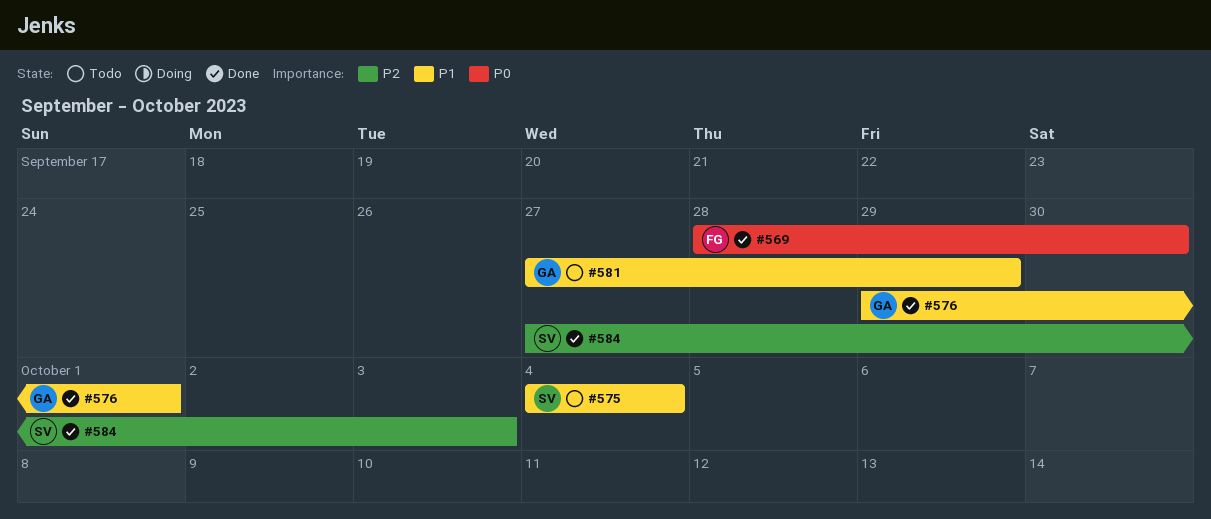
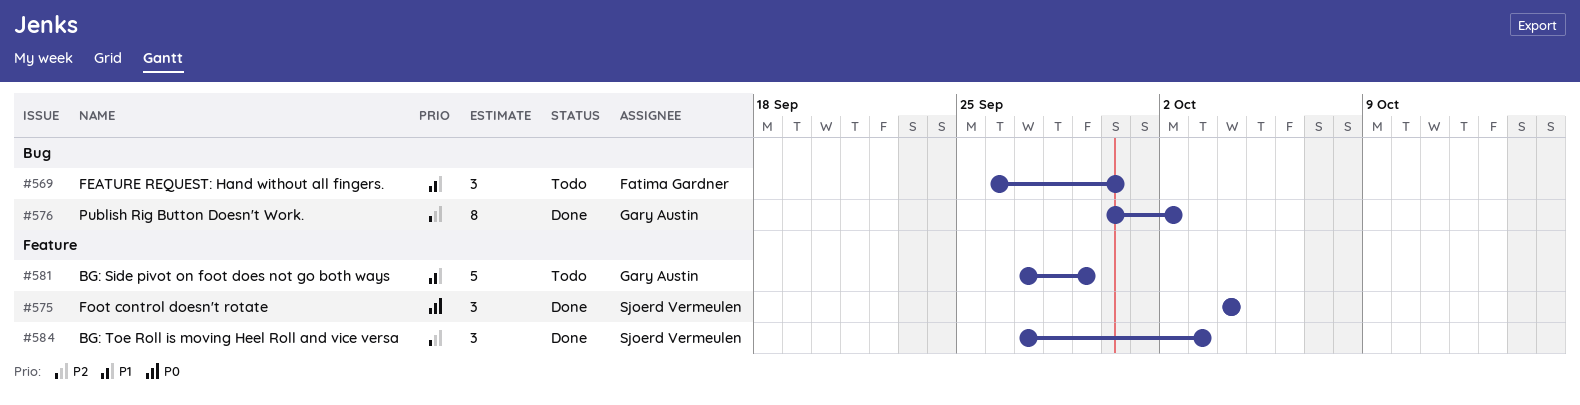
#569, status: Done -> Todo
#569, priority: P0 -> P1
#569, start: Sep 28 -> Sep 26
#575, status: Todo -> Done
#575, priority: P1 -> P0
#576, priority: P1 -> P2
#576, start: Sep 29 -> Sep 30
#576, due: Oct 1 -> Oct 2

